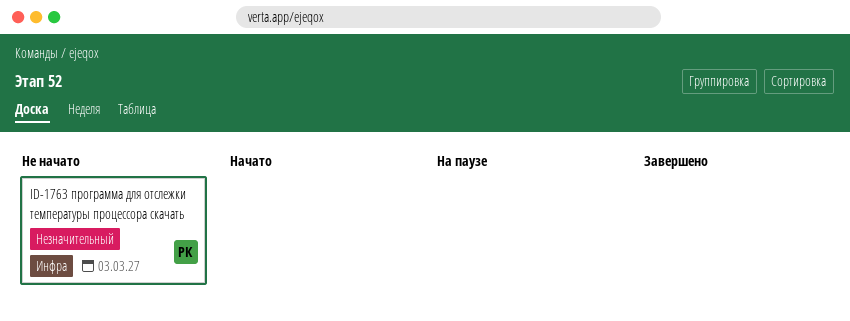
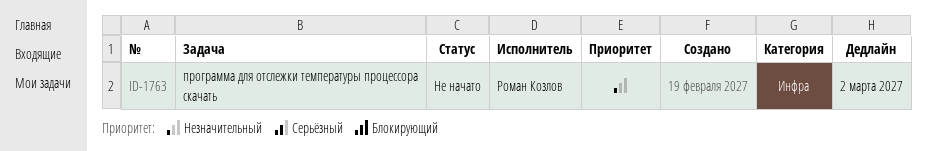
ID-1763, due: Mar 3 -> Mar 2

